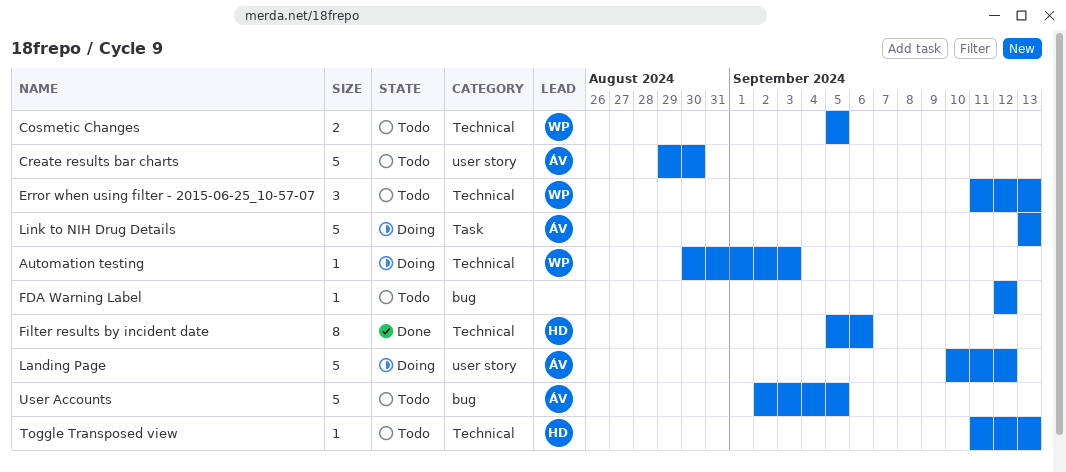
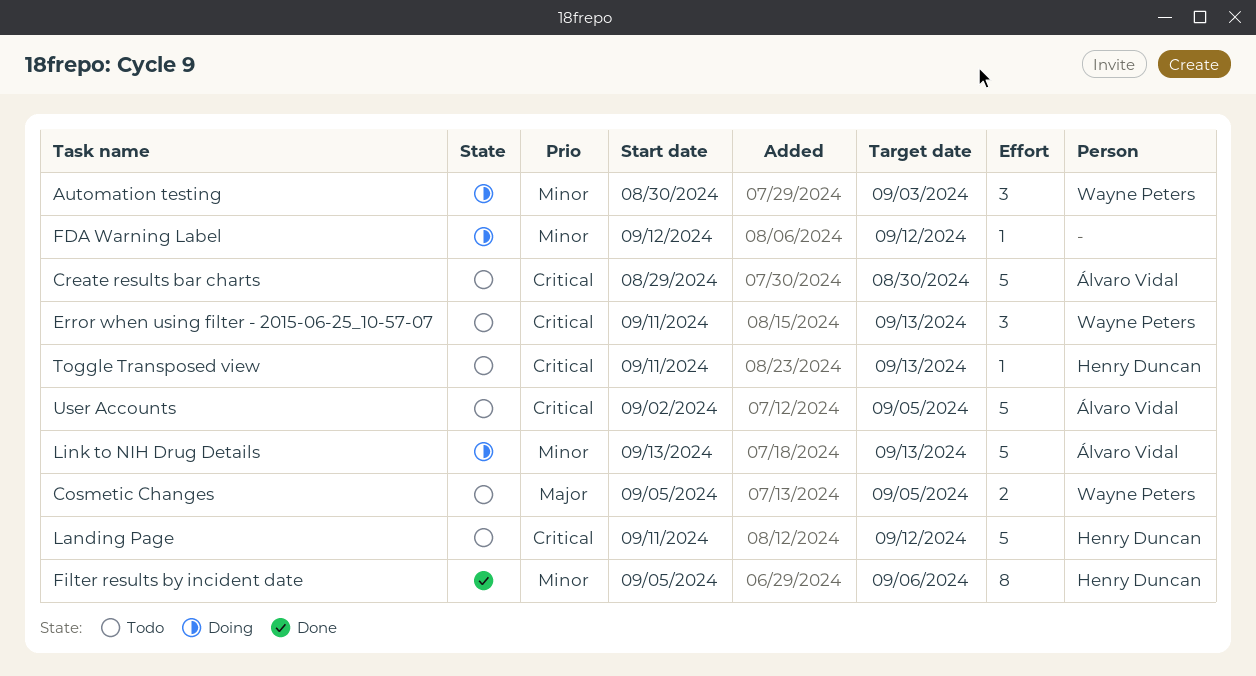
Automation testing, estimate: 1 -> 3
FDA Warning Label, status: Todo -> Doing
Landing Page, status: Doing -> Todo
Landing Page, owner: Álvaro Vidal -> Henry Duncan
Landing Page, start: Sep 10 -> Sep 11

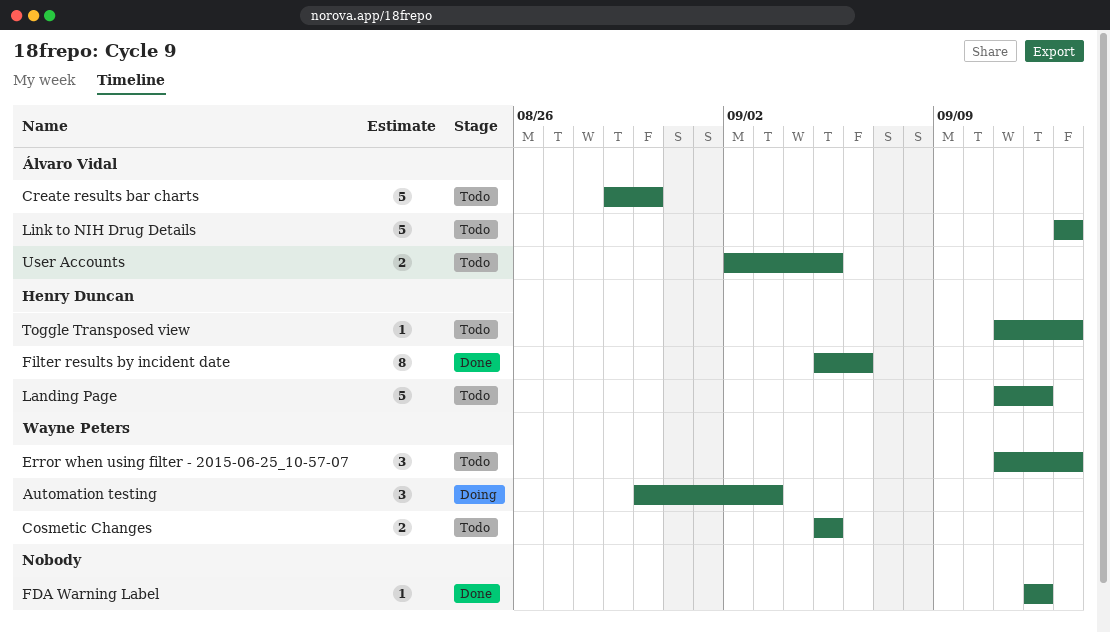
FDA Warning Label, status: Doing -> Done
Link to NIH Drug Details, status: Doing -> Todo
User Accounts, estimate: 5 -> 2

